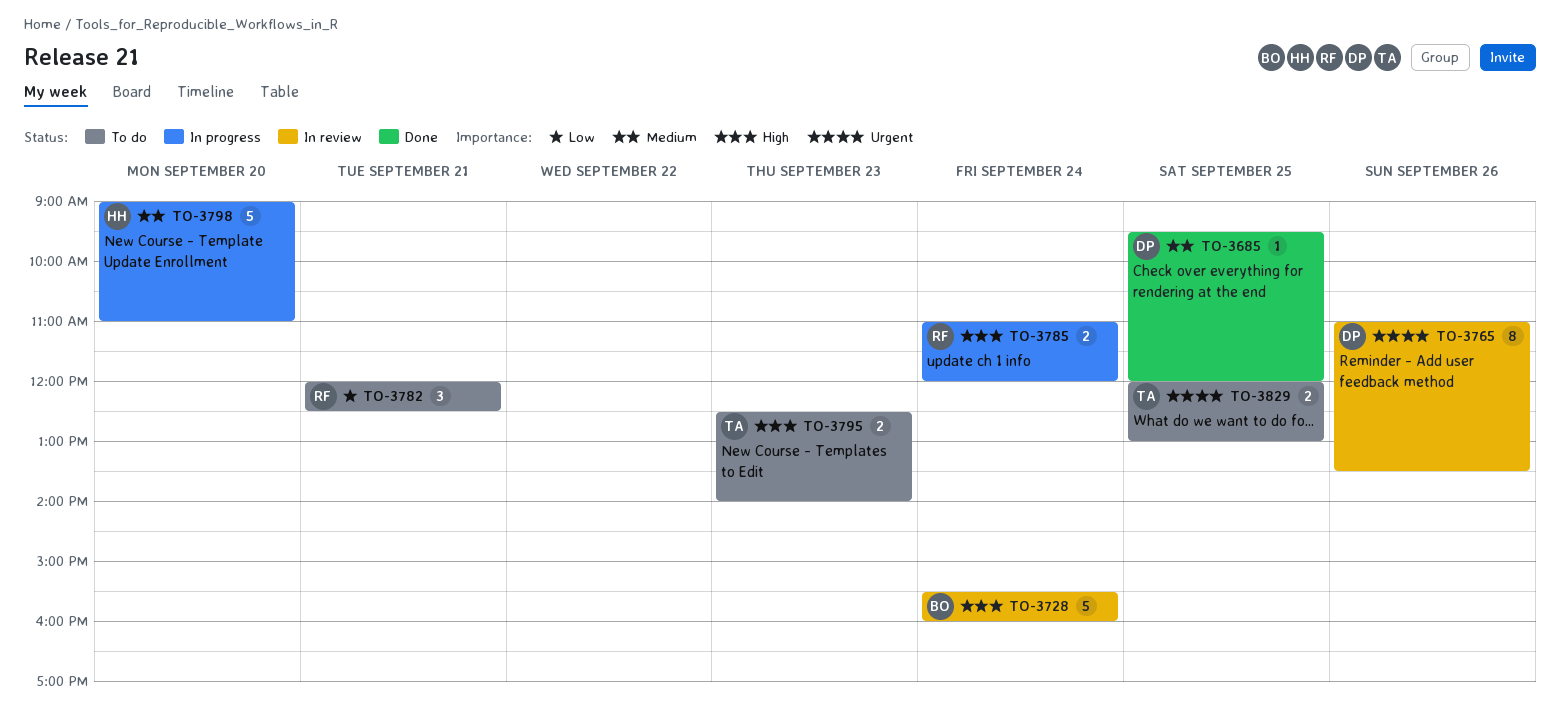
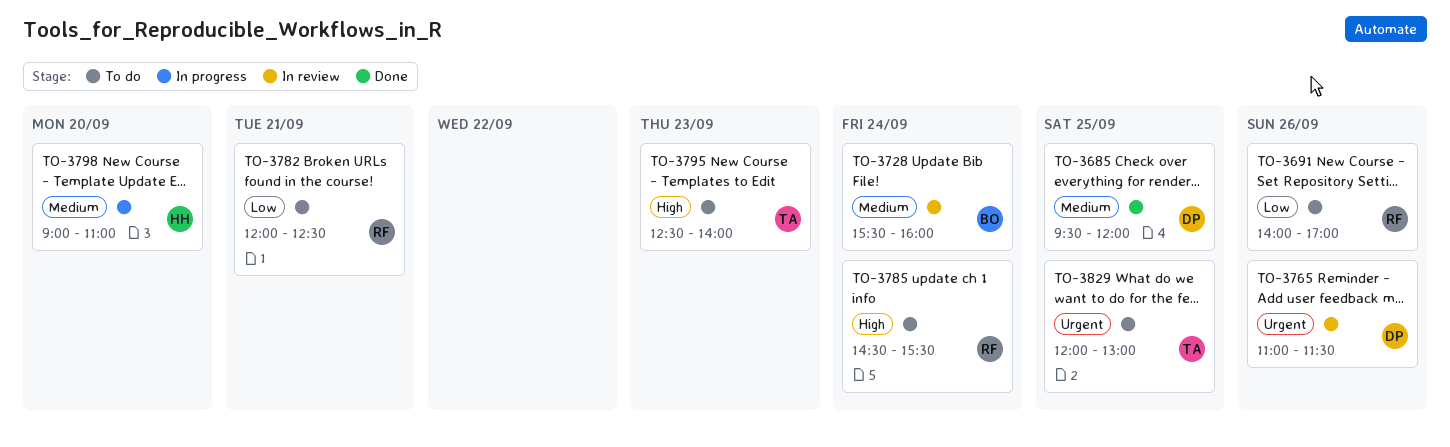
TO-3691: none -> present
TO-3728, priority: High -> Medium
TO-3765, ends: 13:30 -> 11:30
TO-3785, status: In progress -> To do
TO-3785, begins: 11:00 -> 14:30
TO-3785, ends: 12:00 -> 15:30

